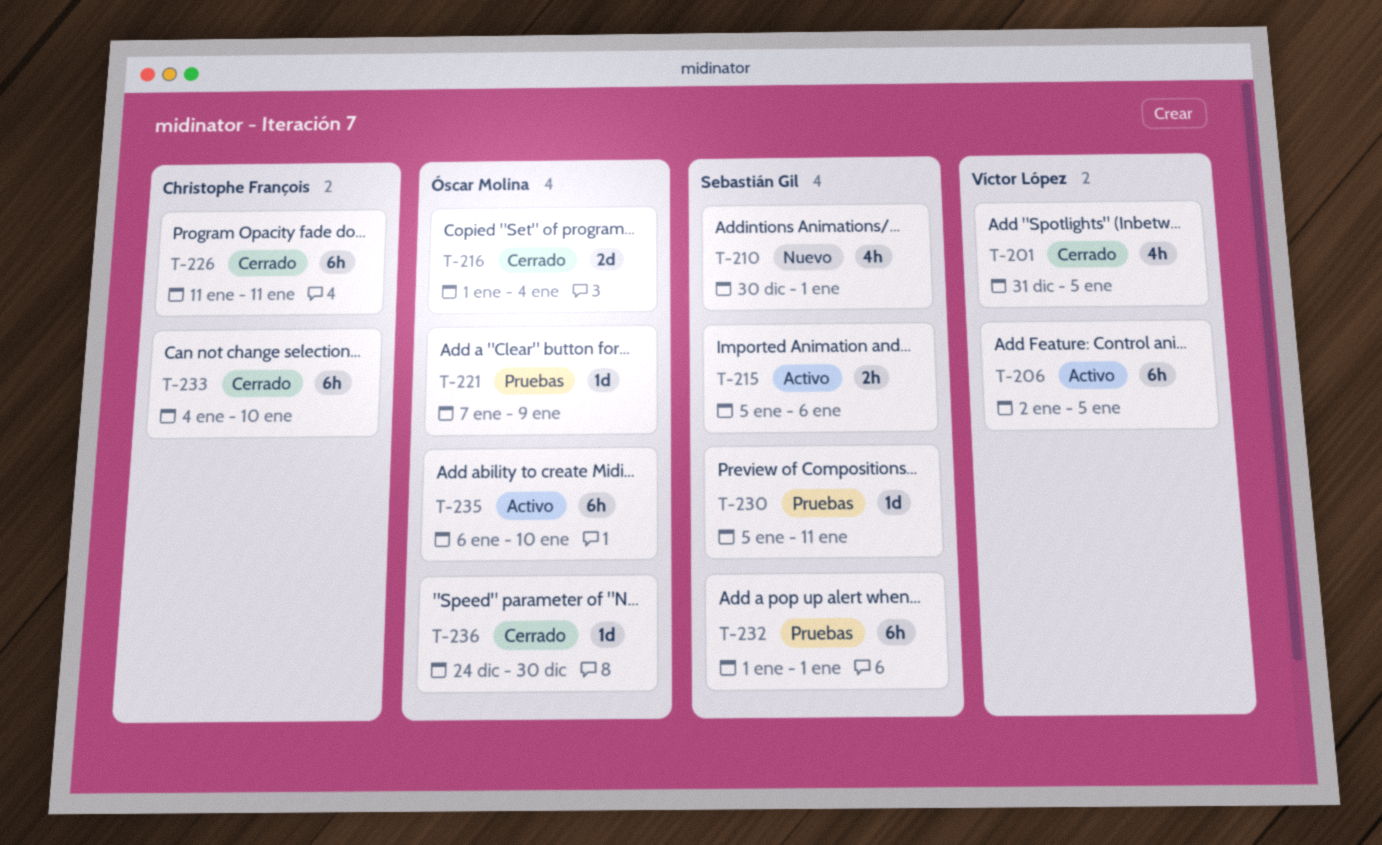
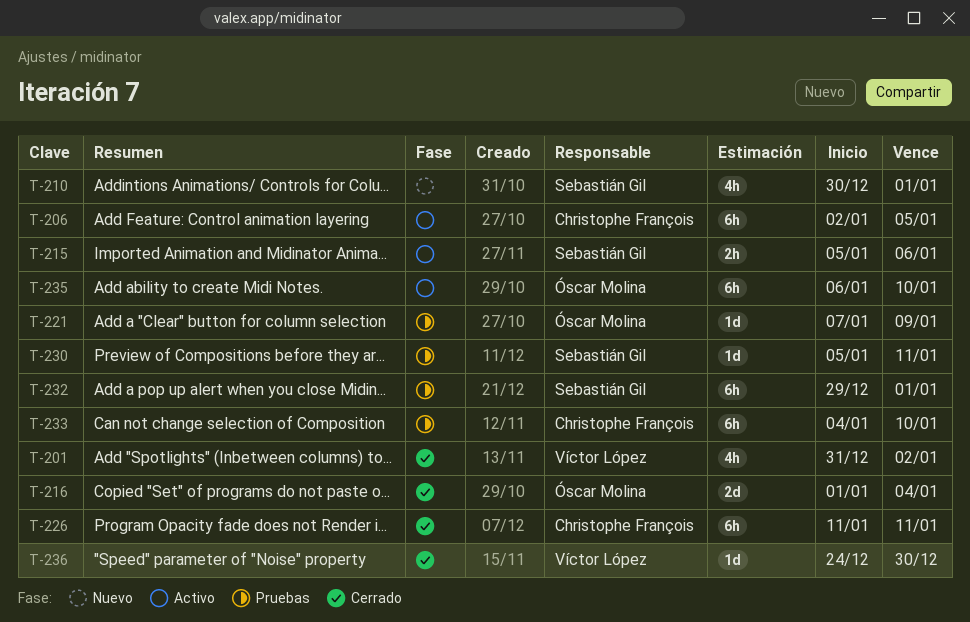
T-201, due: Jan 5 -> Jan 2
T-206, owner: Víctor López -> Christophe François
T-232, start: Jan 1 -> Dec 29
T-233, status: Cerrado -> Pruebas
T-236, owner: Óscar Molina -> Víctor López

